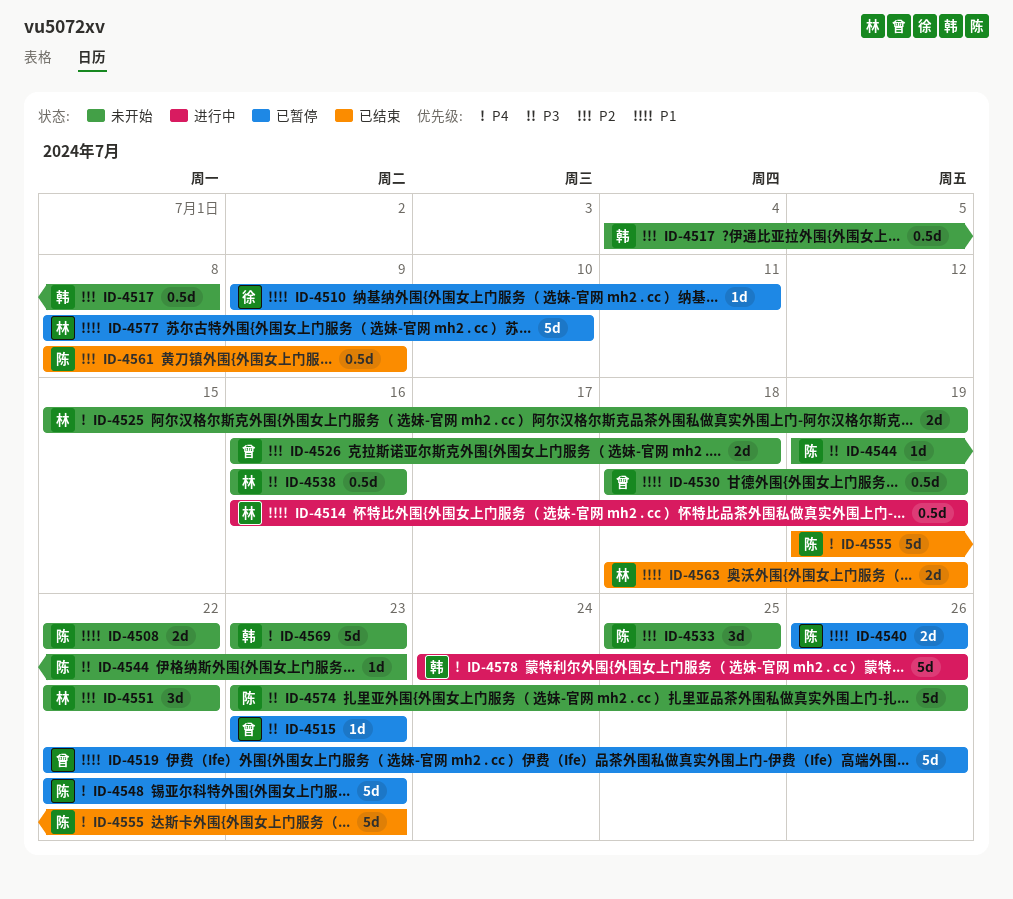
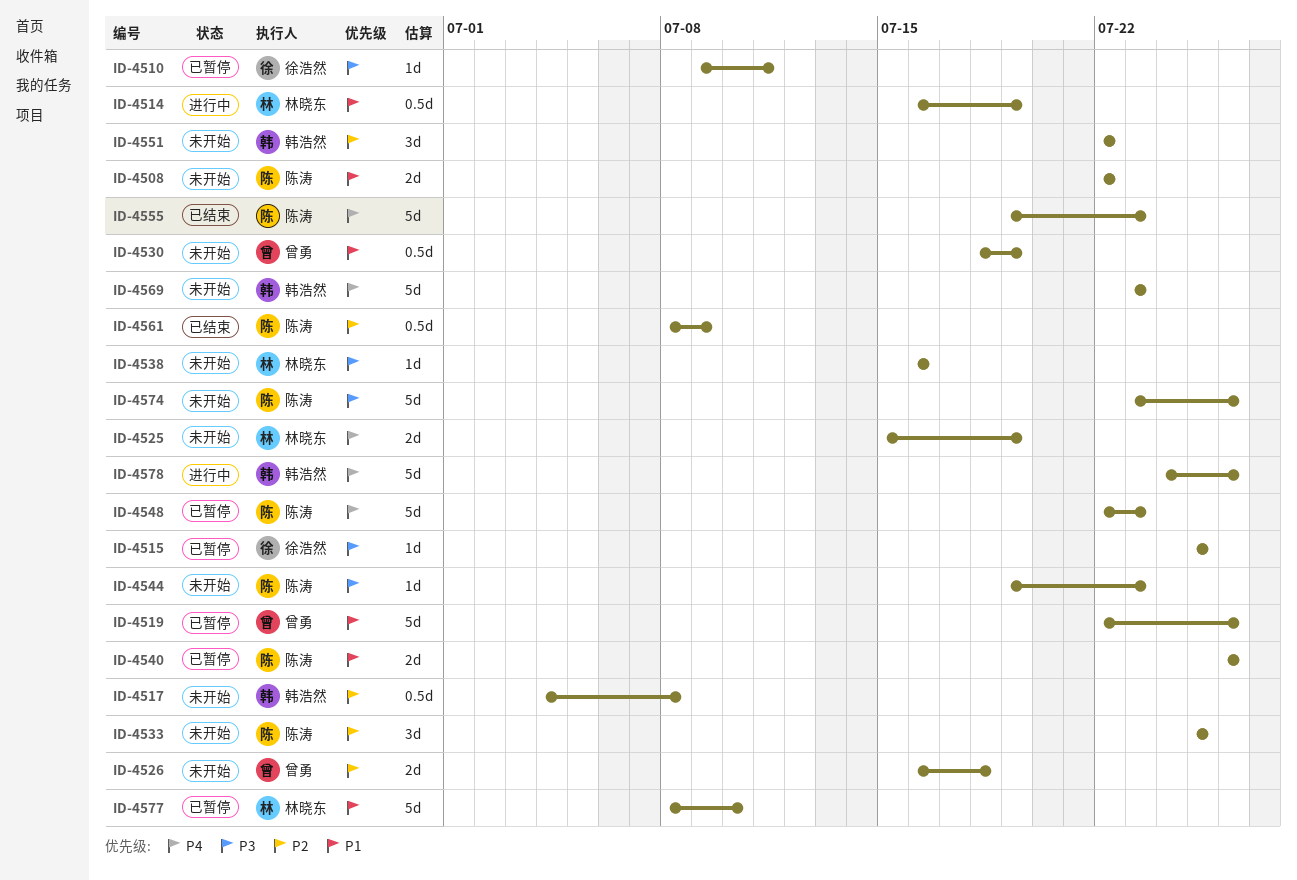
ID-4510, priority: P1 -> P3
ID-4515, owner: 曾勇 -> 徐浩然
ID-4515, start: Jul 23 -> Jul 25
ID-4515, due: Jul 23 -> Jul 25
ID-4538, estimate: 0.5d -> 1d
ID-4551, owner: 林晓东 -> 韩浩然
ID-4563: present -> none

